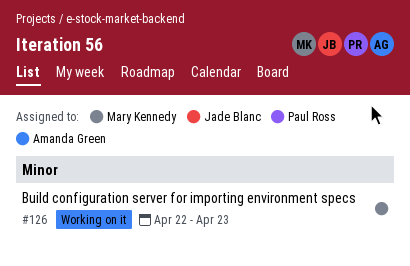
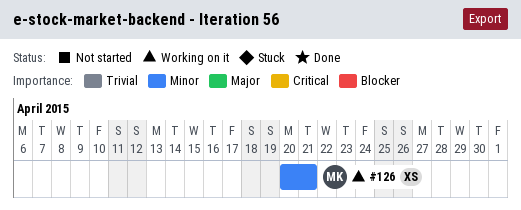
#126, start: Apr 22 -> Apr 20
#126, due: Apr 23 -> Apr 21

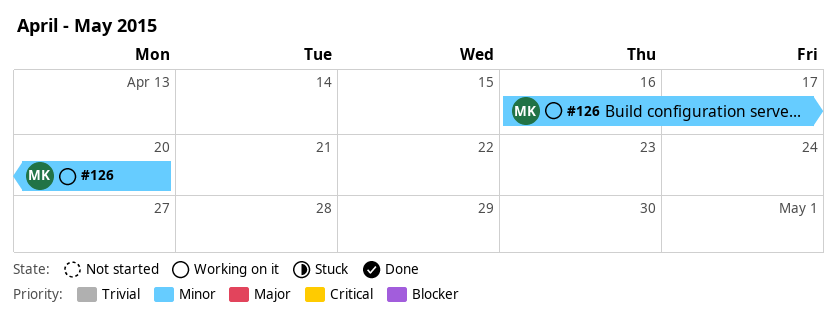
#126, start: Apr 20 -> Apr 16
#126, due: Apr 21 -> Apr 20

